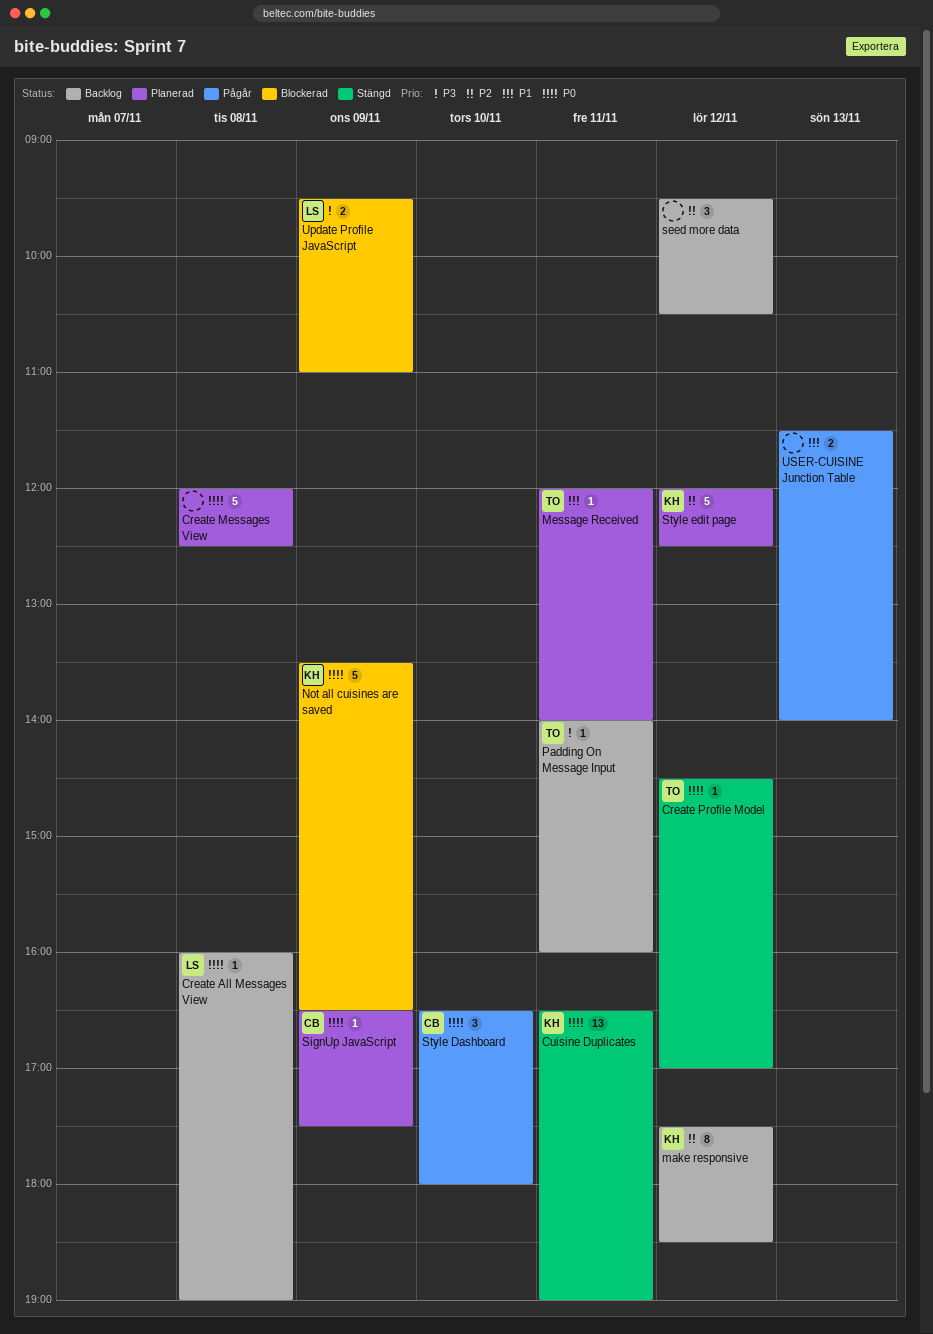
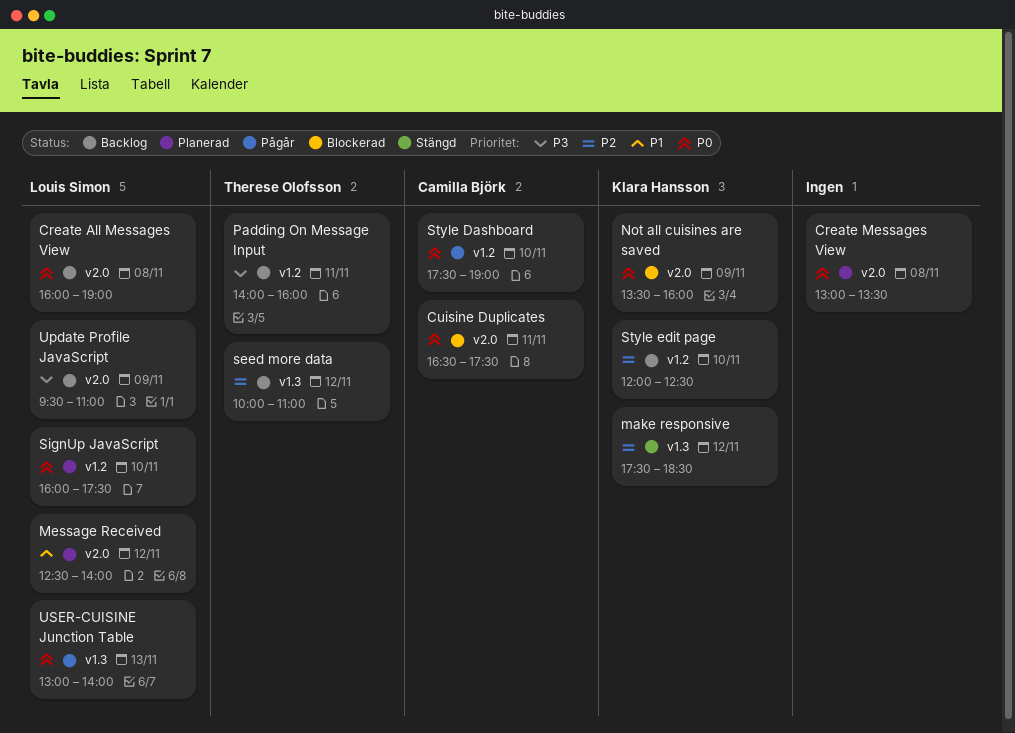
Create Messages View, begins: 12:00 -> 13:00
Create Messages View, ends: 12:30 -> 13:30
Create Profile Model: present -> none
Cuisine Duplicates, status: Stängd -> Blockerad
Cuisine Duplicates, owner: Klara Hansson -> Camilla Björk
Cuisine Duplicates, ends: 19:00 -> 17:30
make responsive, status: Backlog -> Stängd
Message Received, owner: Therese Olofsson -> Louis Simon
Message Received, day: Nov 11 -> Nov 12
Message Received, begins: 12:00 -> 12:30
Not all cuisines are saved, ends: 16:30 -> 16:00
seed more data, owner: none -> Therese Olofsson
seed more data, begins: 09:30 -> 10:00
seed more data, ends: 10:30 -> 11:00
SignUp JavaScript, owner: Camilla Björk -> Louis Simon
SignUp JavaScript, day: Nov 9 -> Nov 10
SignUp JavaScript, begins: 16:30 -> 16:00
Style Dashboard, begins: 16:30 -> 17:30
Style Dashboard, ends: 18:00 -> 19:00
Style edit page, status: Planerad -> Backlog
Style edit page, day: Nov 12 -> Nov 10
Update Profile JavaScript, status: Blockerad -> Backlog
USER-CUISINE Junction Table, owner: none -> Louis Simon
USER-CUISINE Junction Table, priority: P1 -> P0
USER-CUISINE Junction Table, begins: 11:30 -> 13:00

